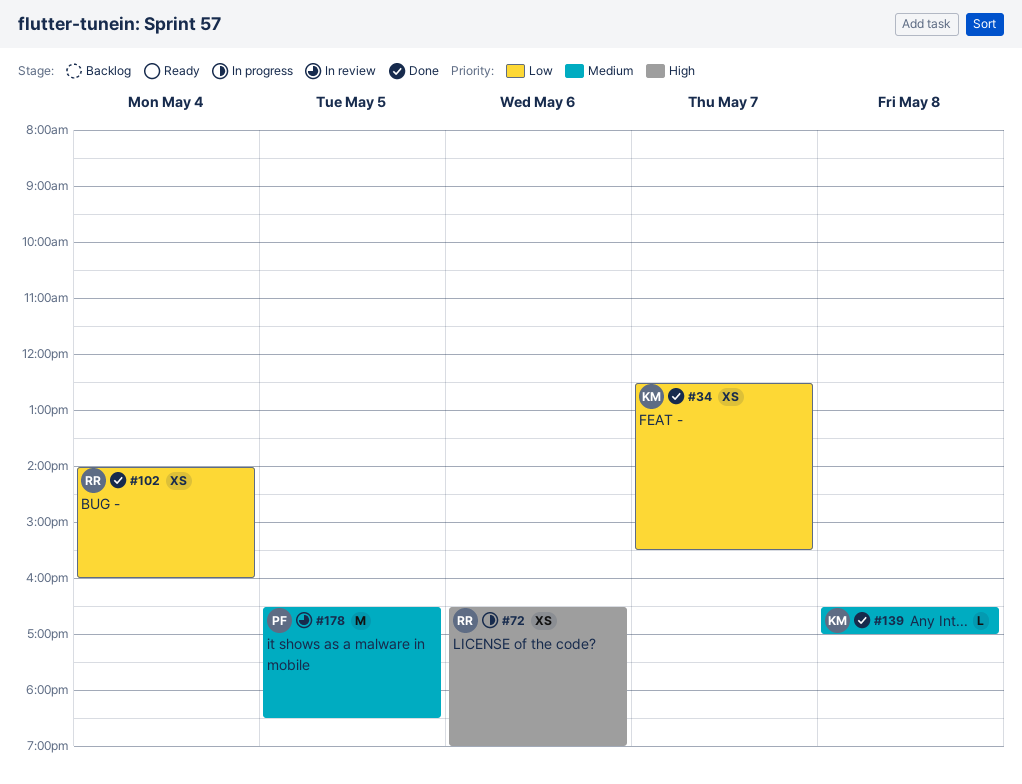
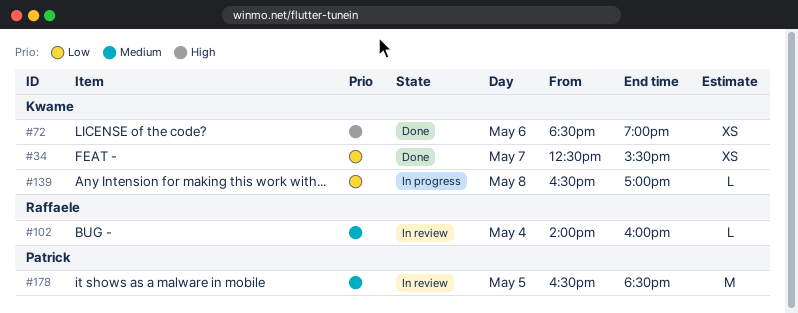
#72, status: In progress -> Done
#72, owner: Raffaele -> Kwame
#72, begins: 16:30 -> 18:30
#102, status: Done -> In review
#102, priority: Low -> Medium
#102, estimate: XS -> L
#139, status: Done -> In progress
#139, priority: Medium -> Low

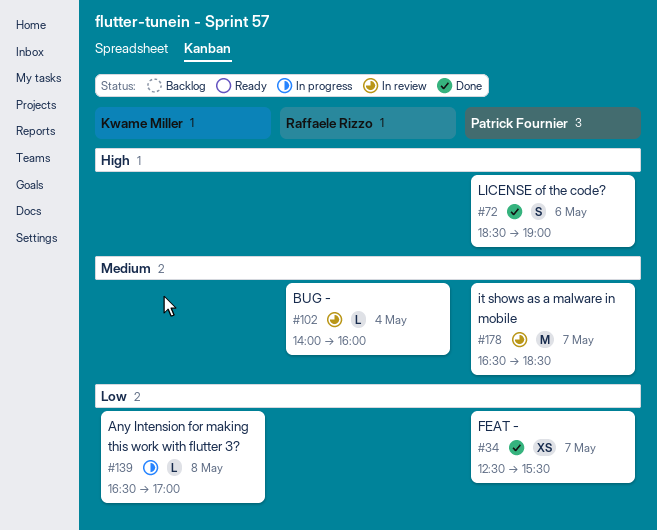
#34, owner: Kwame Miller -> Patrick Fournier
#72, owner: Kwame Miller -> Patrick Fournier
#72, estimate: XS -> S
#178, day: May 5 -> May 7

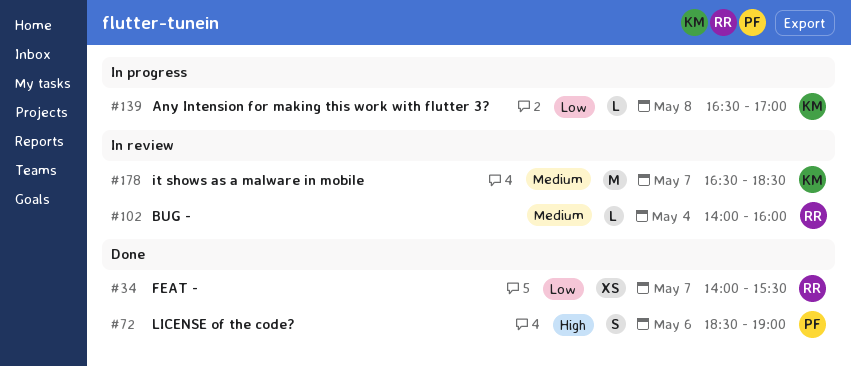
#34, owner: Patrick Fournier -> Raffaele Rizzo
#34, begins: 12:30 -> 14:00
#178, owner: Patrick Fournier -> Kwame Miller

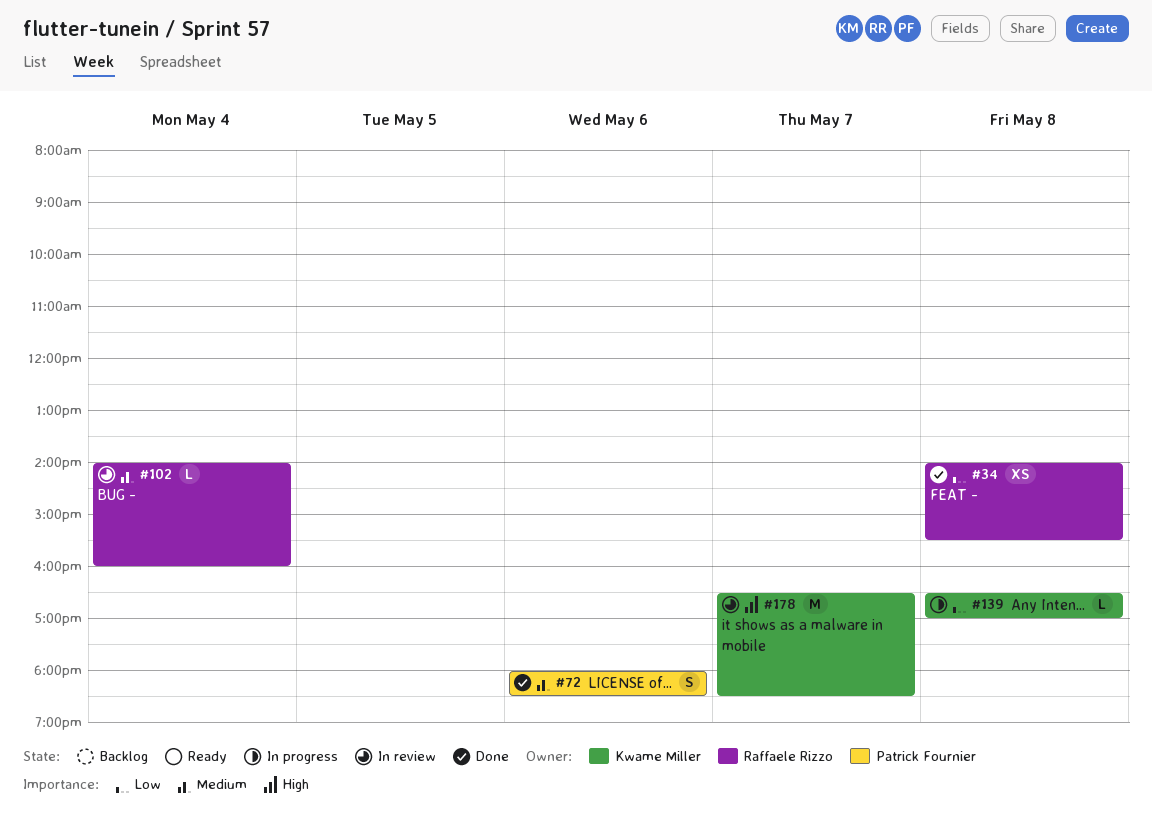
#34, day: May 7 -> May 8
#72, priority: High -> Medium
#72, begins: 18:30 -> 18:00
#72, ends: 19:00 -> 18:30
#178, priority: Medium -> High

